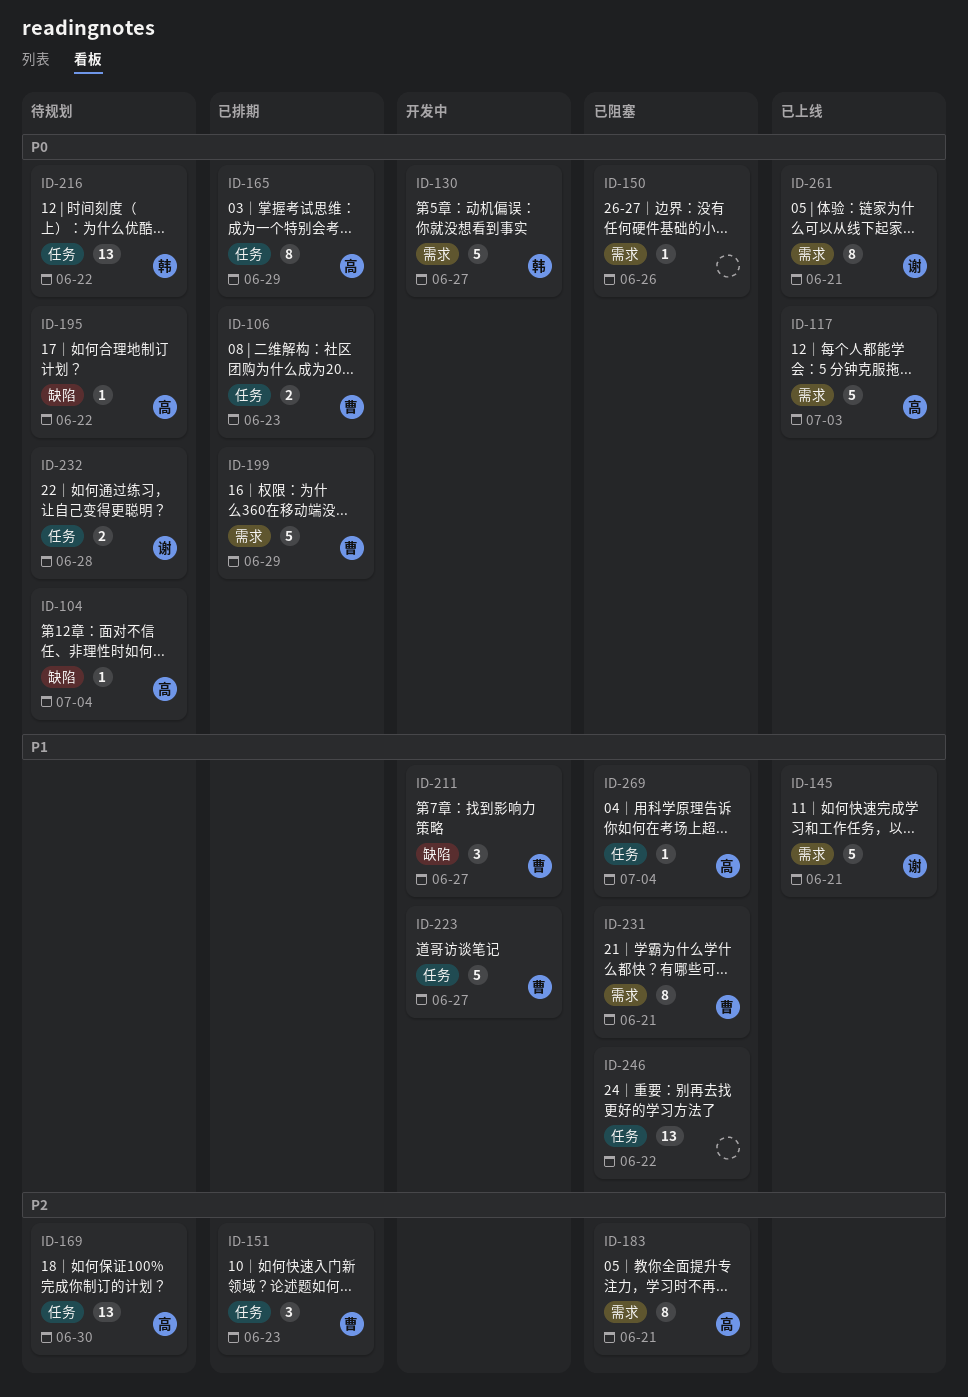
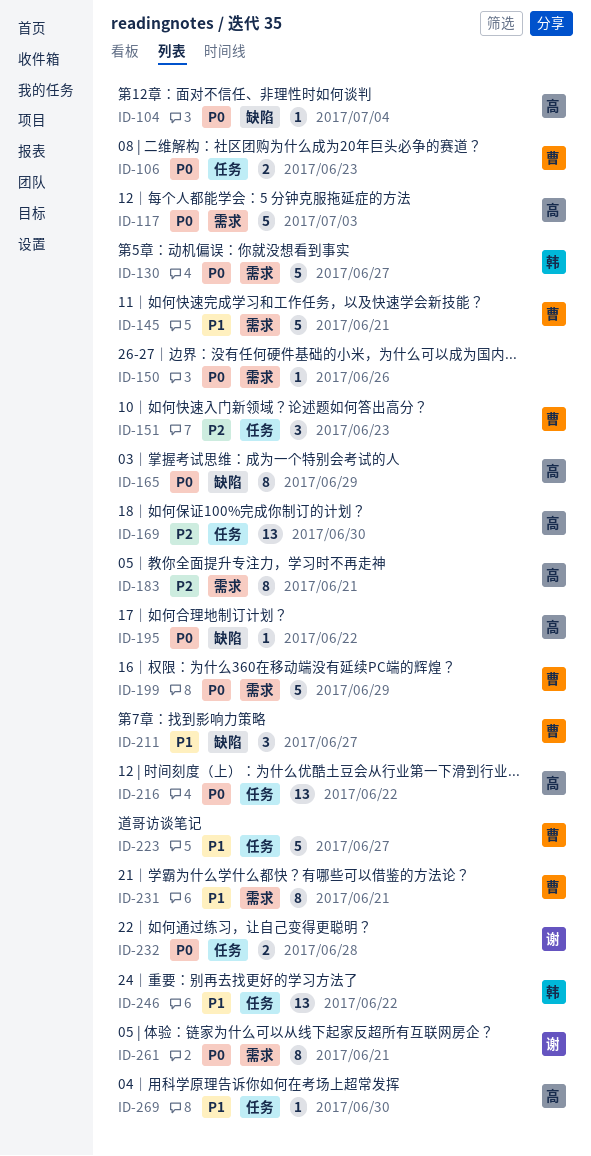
ID-145, owner: 谢 -> 曹
ID-165, label: 任务 -> 缺陷
ID-216, owner: 韩 -> 高
ID-246, owner: none -> 韩
ID-269, due: Jul 4 -> Jun 30

